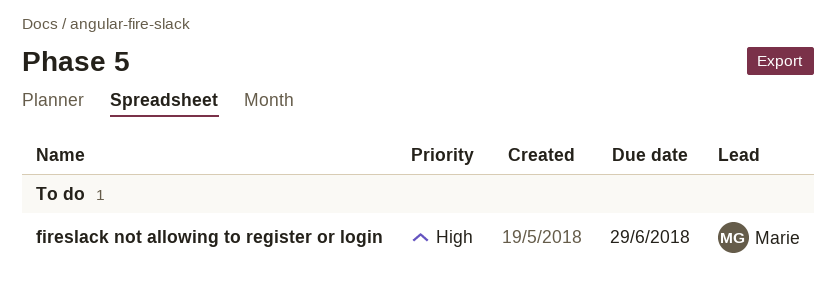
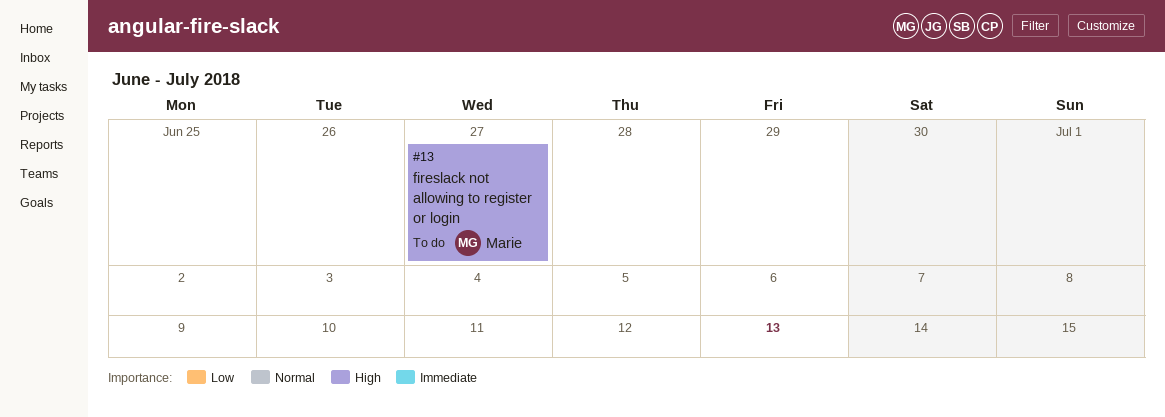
fireslack not allowing to register or login, due: Jun 29 -> Jun 27

